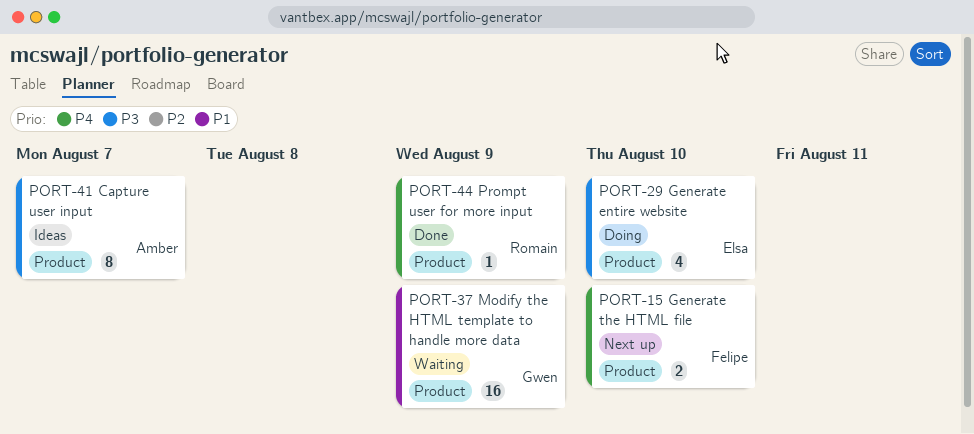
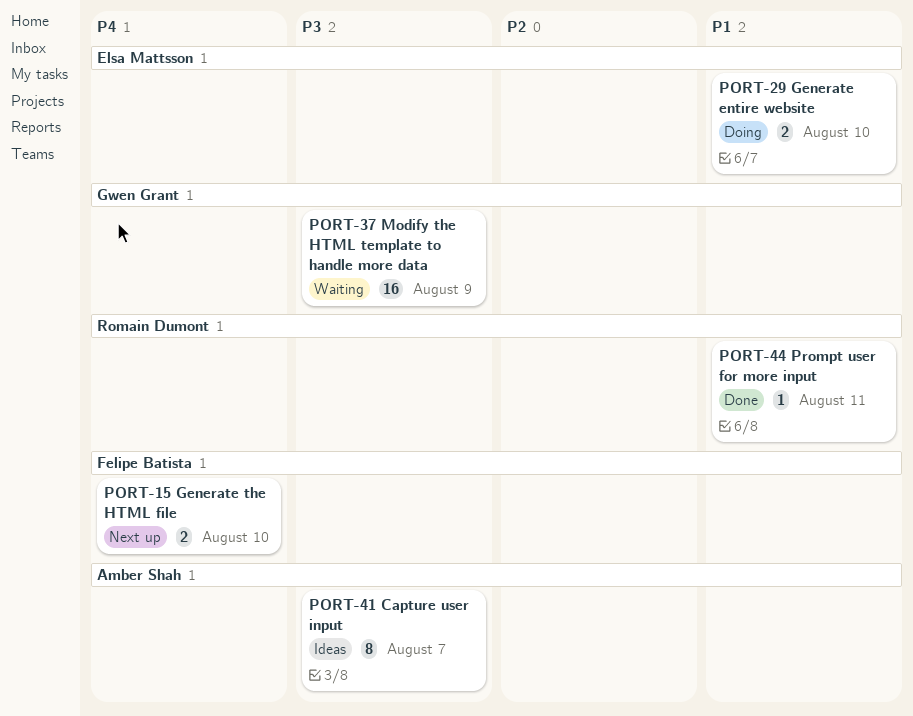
PORT-29, priority: P3 -> P1
PORT-29, estimate: 4 -> 2
PORT-37, priority: P1 -> P3
PORT-44, priority: P4 -> P1
PORT-44, due: Aug 9 -> Aug 11

